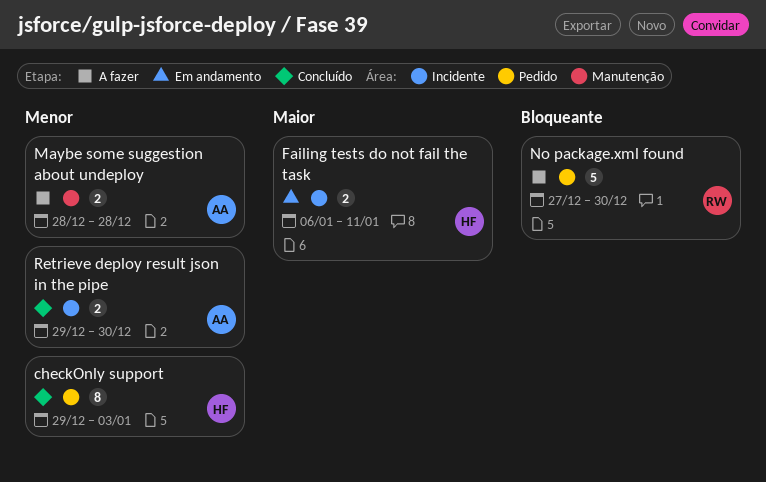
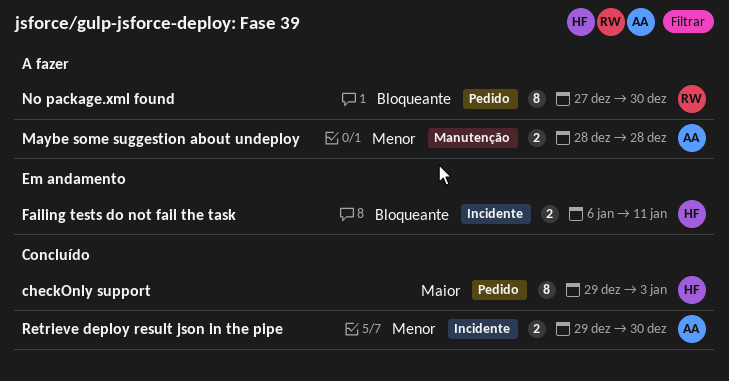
checkOnly support, priority: Menor -> Maior
Failing tests do not fail the task, priority: Maior -> Bloqueante
No package.xml found, estimate: 5 -> 8

